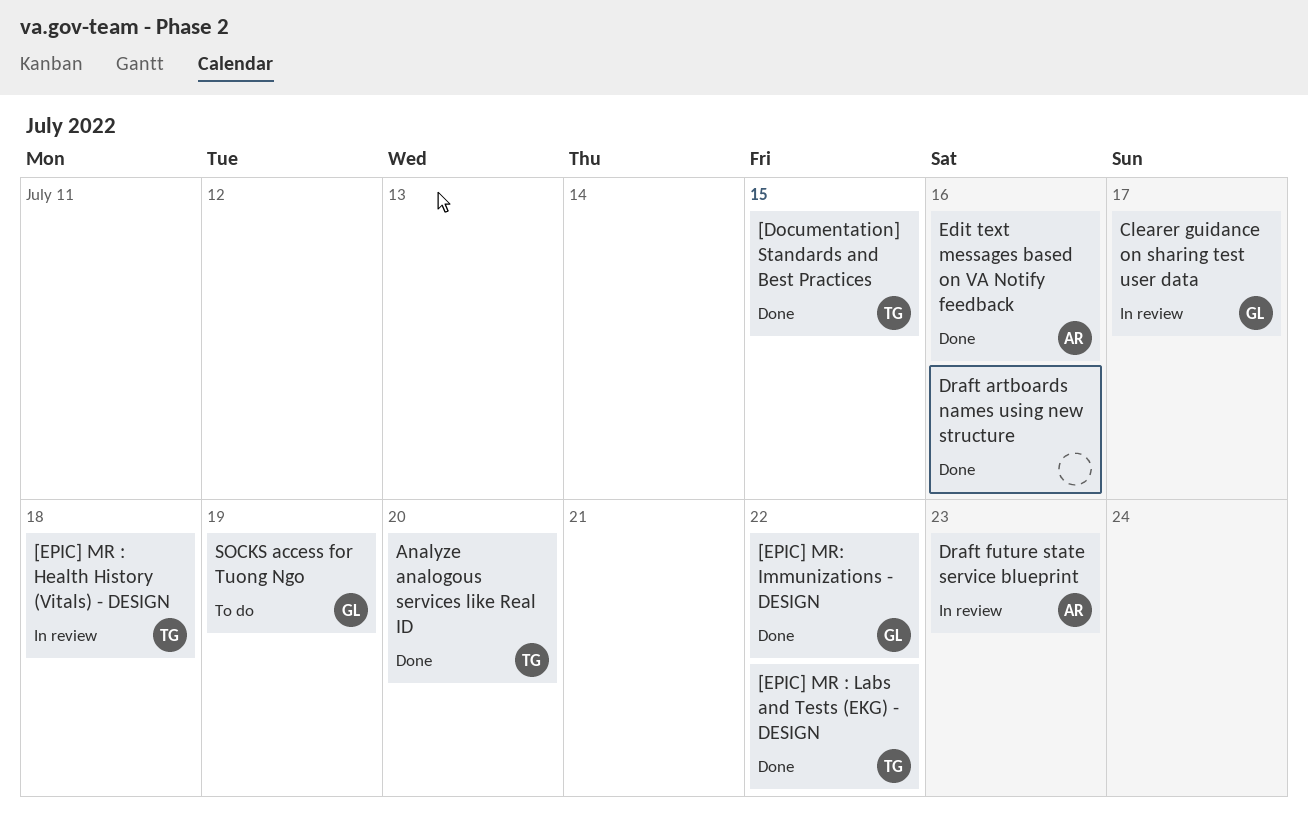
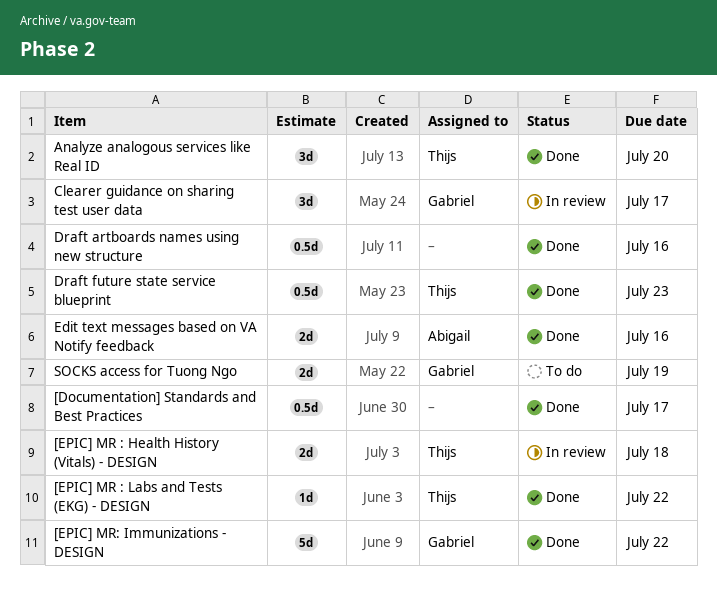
[Documentation] Standards and Best Practices, owner: Thijs -> none
[Documentation] Standards and Best Practices, due: Jul 15 -> Jul 17
Draft future state service blueprint, status: In review -> Done
Draft future state service blueprint, owner: Abigail -> Thijs

